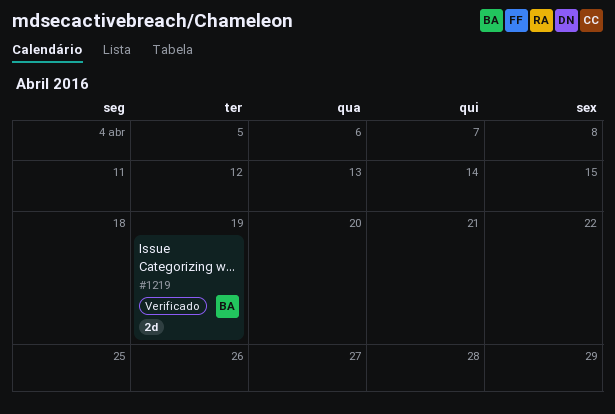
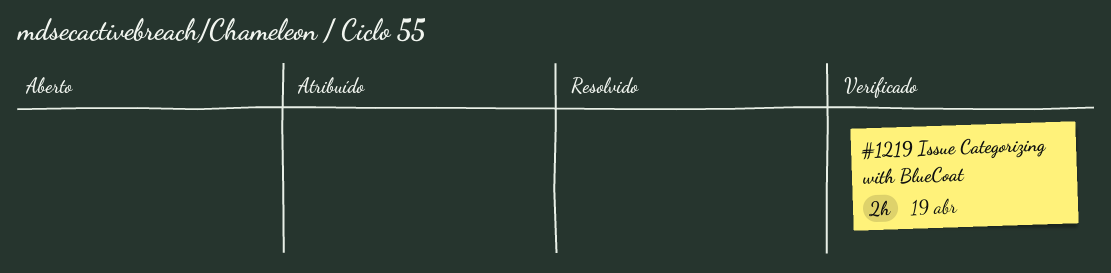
#1219, estimate: 2d -> 2h

